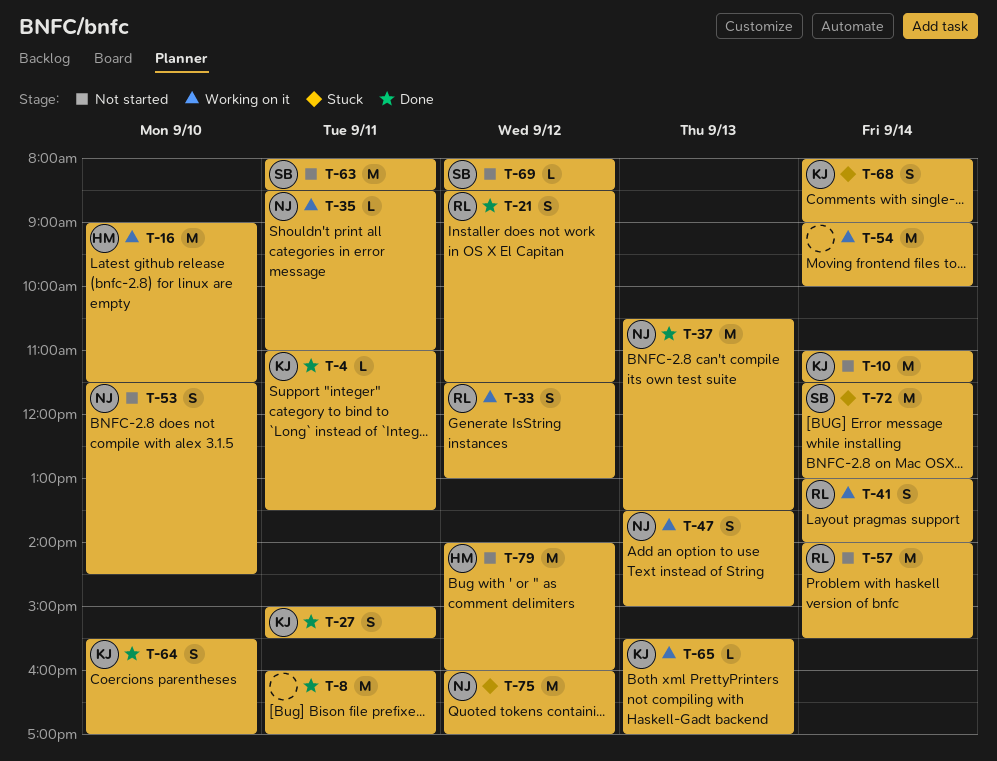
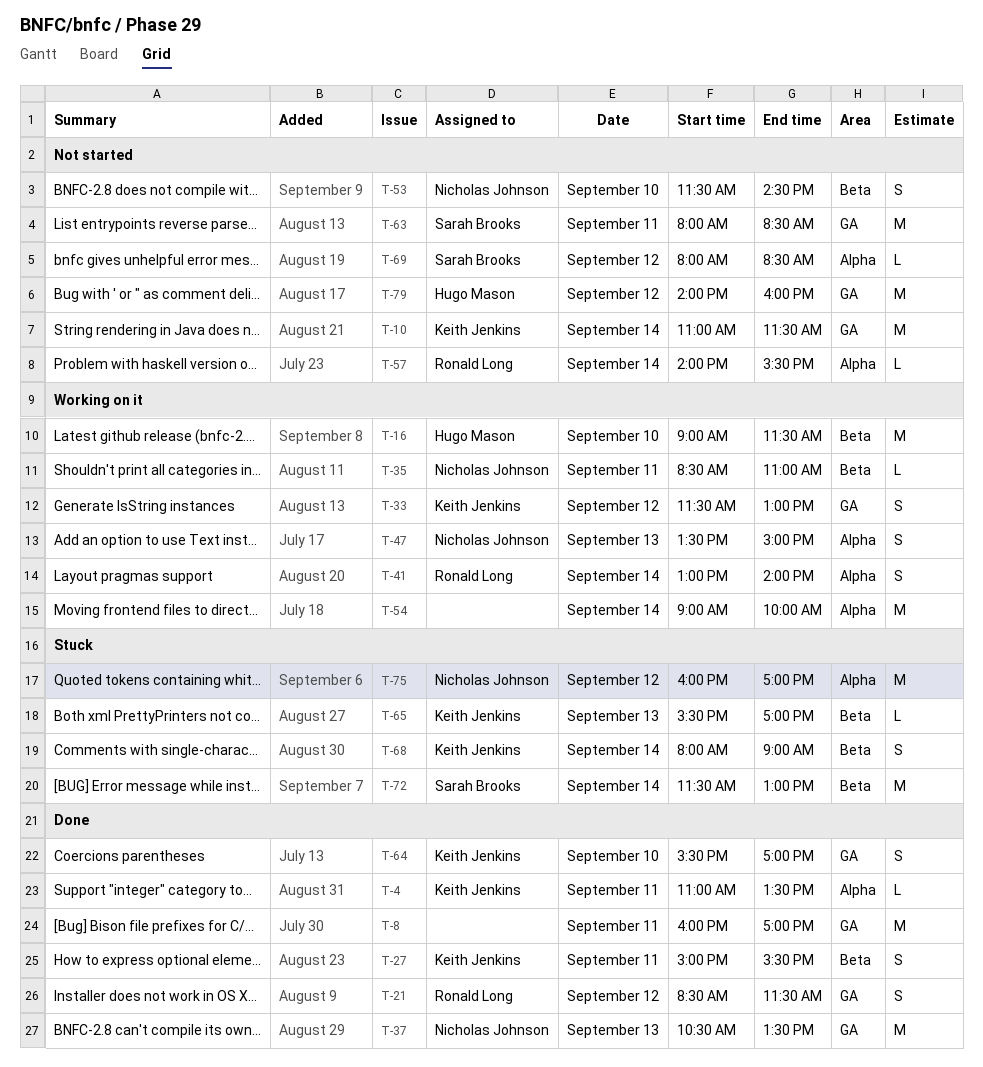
T-33, owner: Ronald Long -> Keith Jenkins
T-57, estimate: M -> L
T-65, status: Working on it -> Stuck

